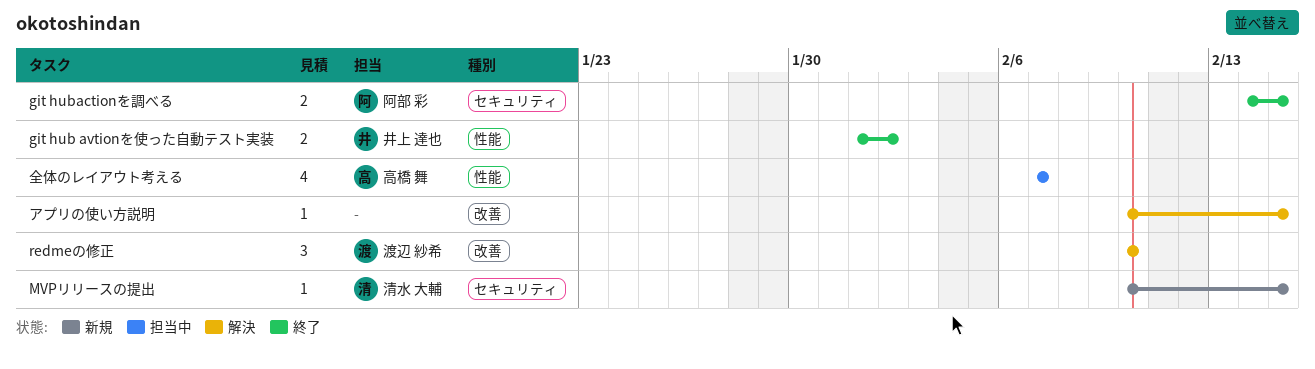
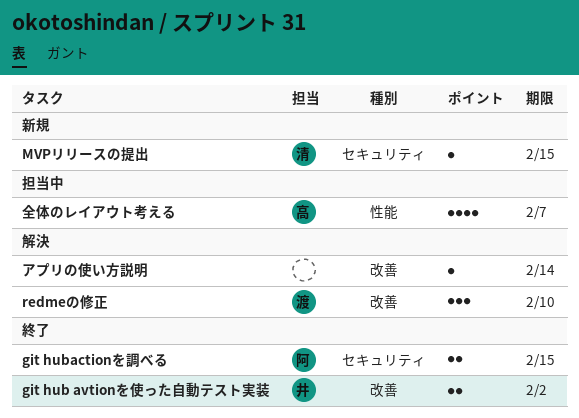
git hub avtionを使った自動テスト実装, label: 性能 -> 改善
アプリの使い方説明, due: Feb 15 -> Feb 14

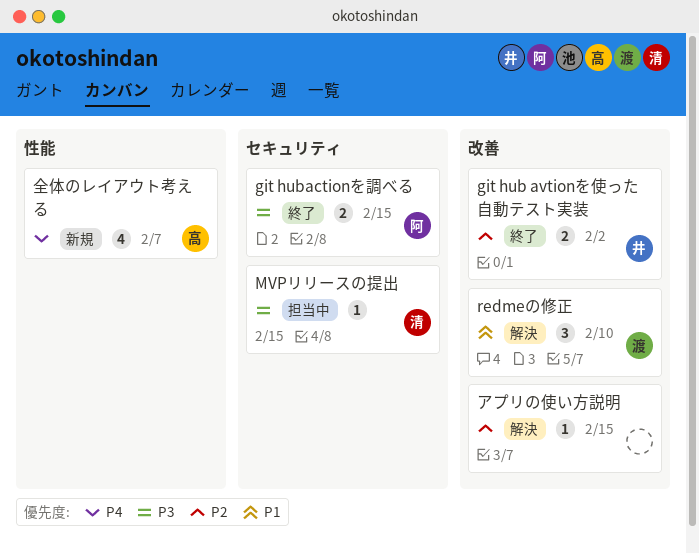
MVPリリースの提出, status: 新規 -> 担当中
アプリの使い方説明, due: Feb 14 -> Feb 15
全体のレイアウト考える, status: 担当中 -> 新規

